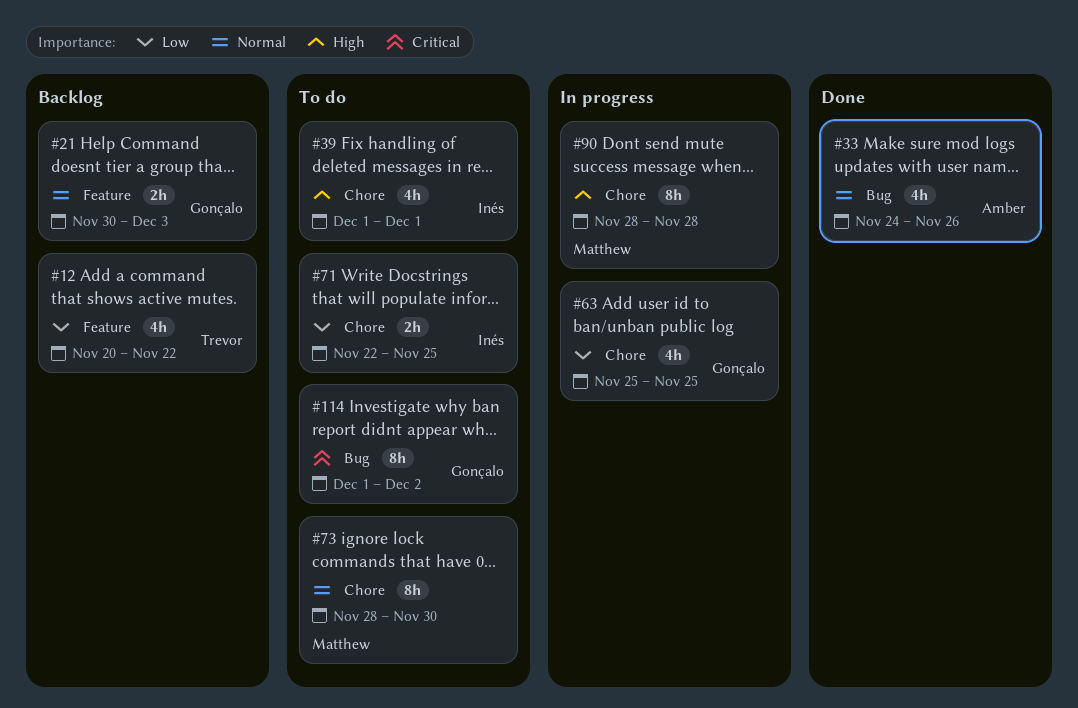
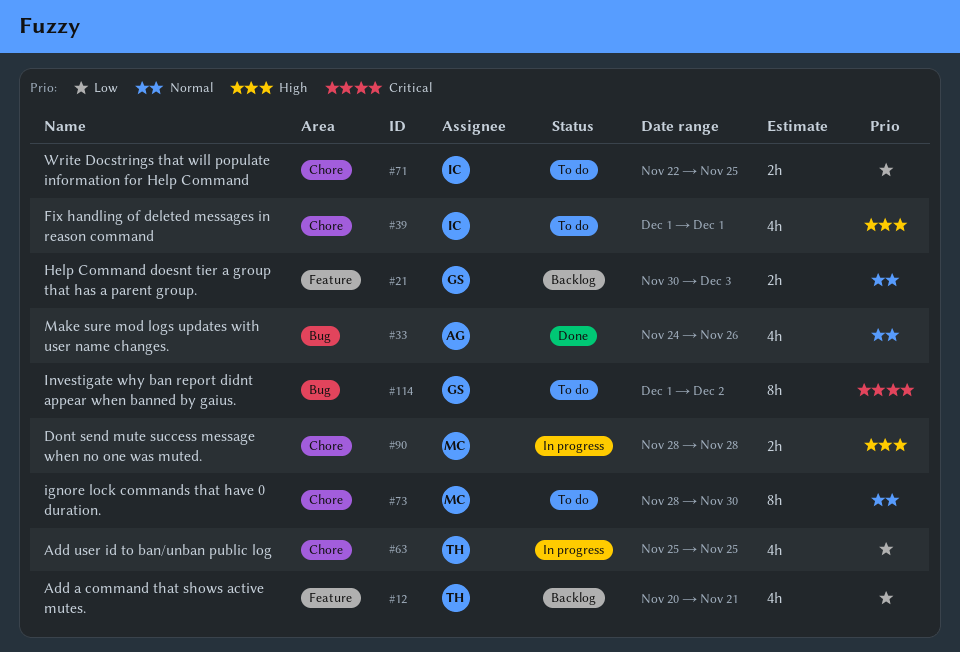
#12, due: Nov 22 -> Nov 21
#63, owner: Gonçalo -> Trevor
#90, estimate: 8h -> 2h

